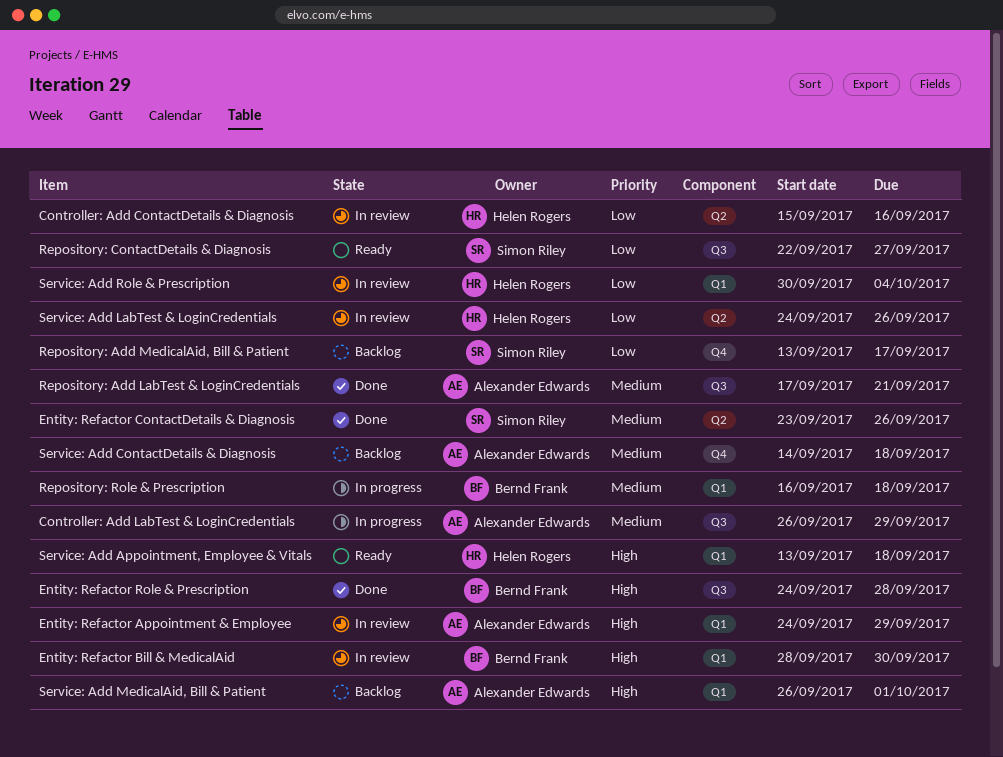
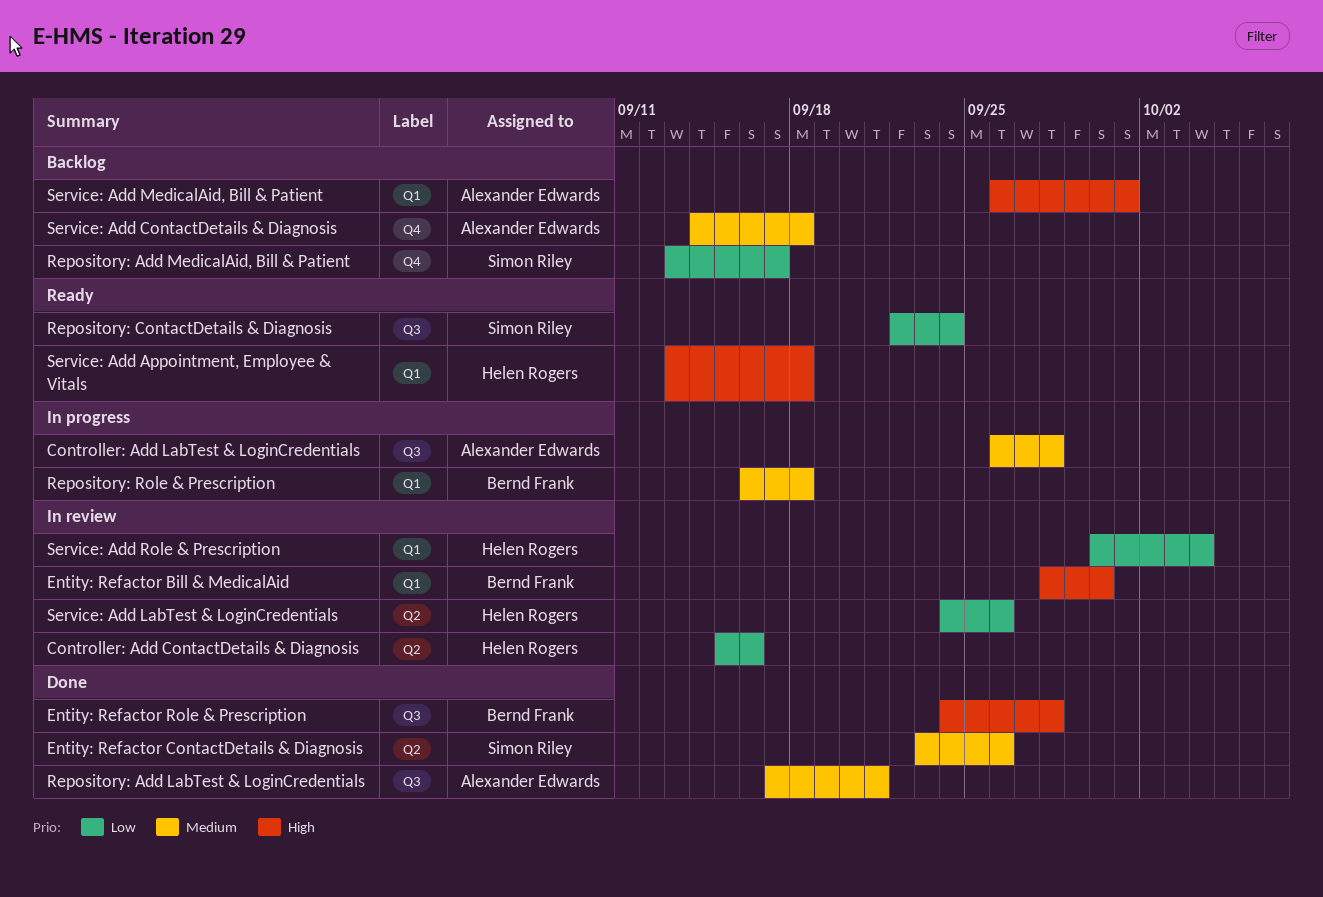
Controller: Add LabTest & LoginCredentials, due: Sep 29 -> Sep 28
Entity: Refactor Appointment & Employee: present -> none
Repository: ContactDetails & Diagnosis, due: Sep 27 -> Sep 24

